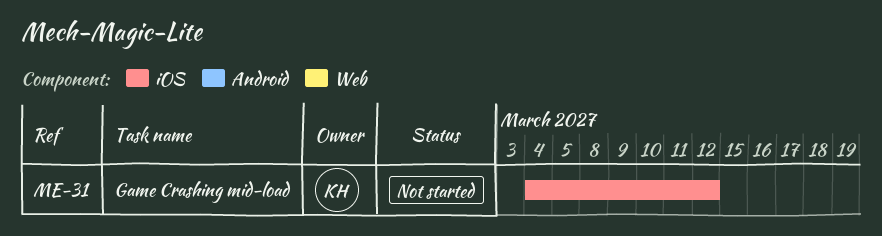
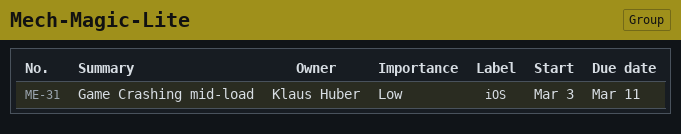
ME-31, start: Mar 4 -> Mar 3
ME-31, due: Mar 12 -> Mar 11

